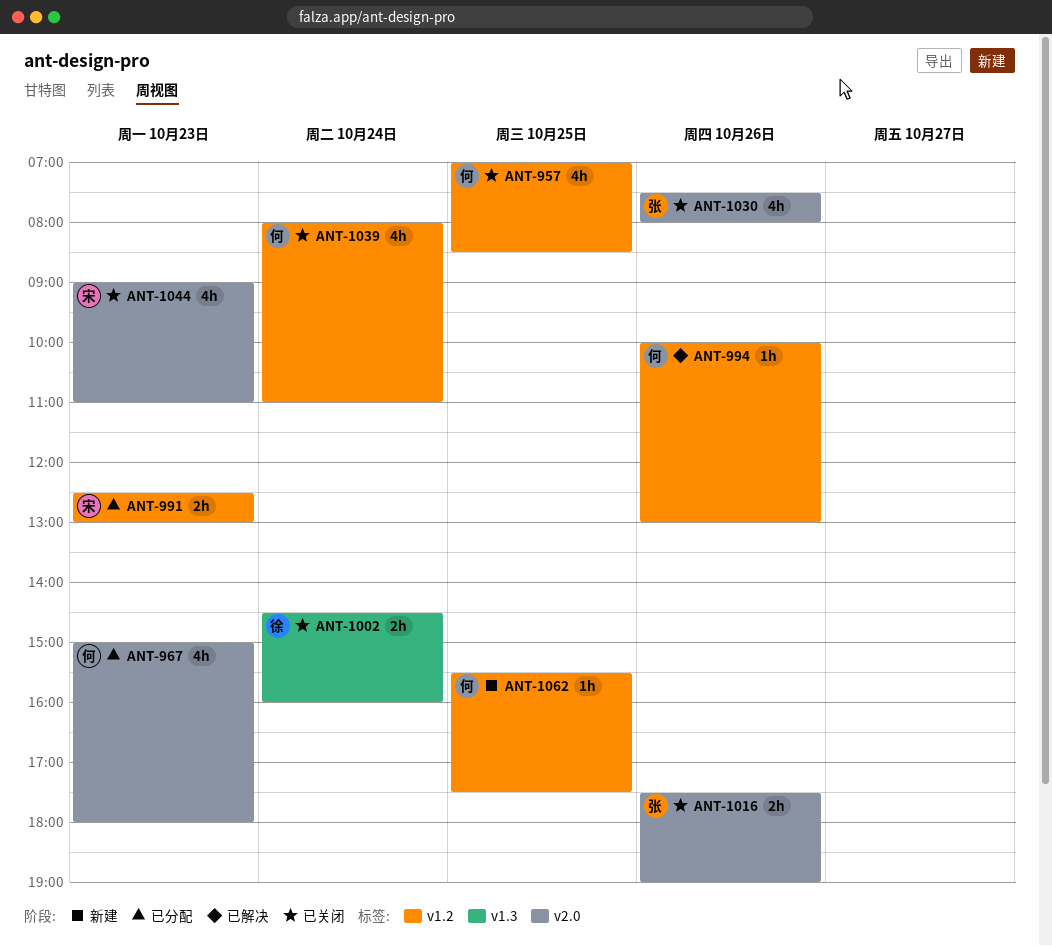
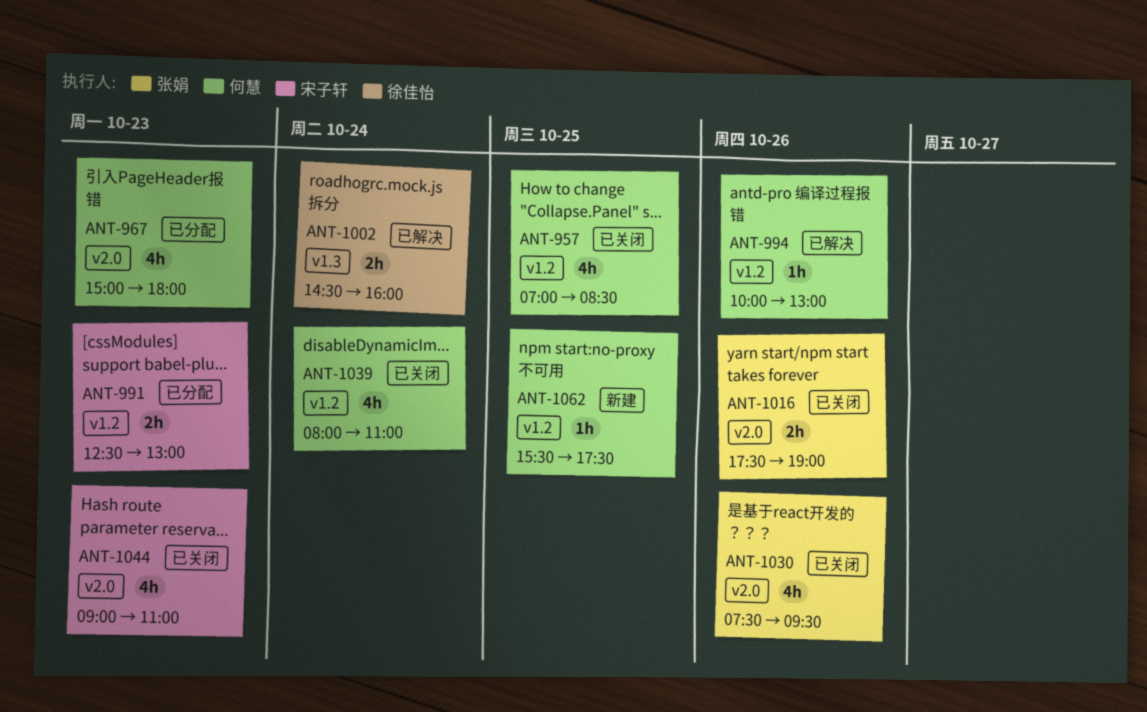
ANT-1002, status: 已关闭 -> 已解决
ANT-1030, ends: 08:00 -> 09:30

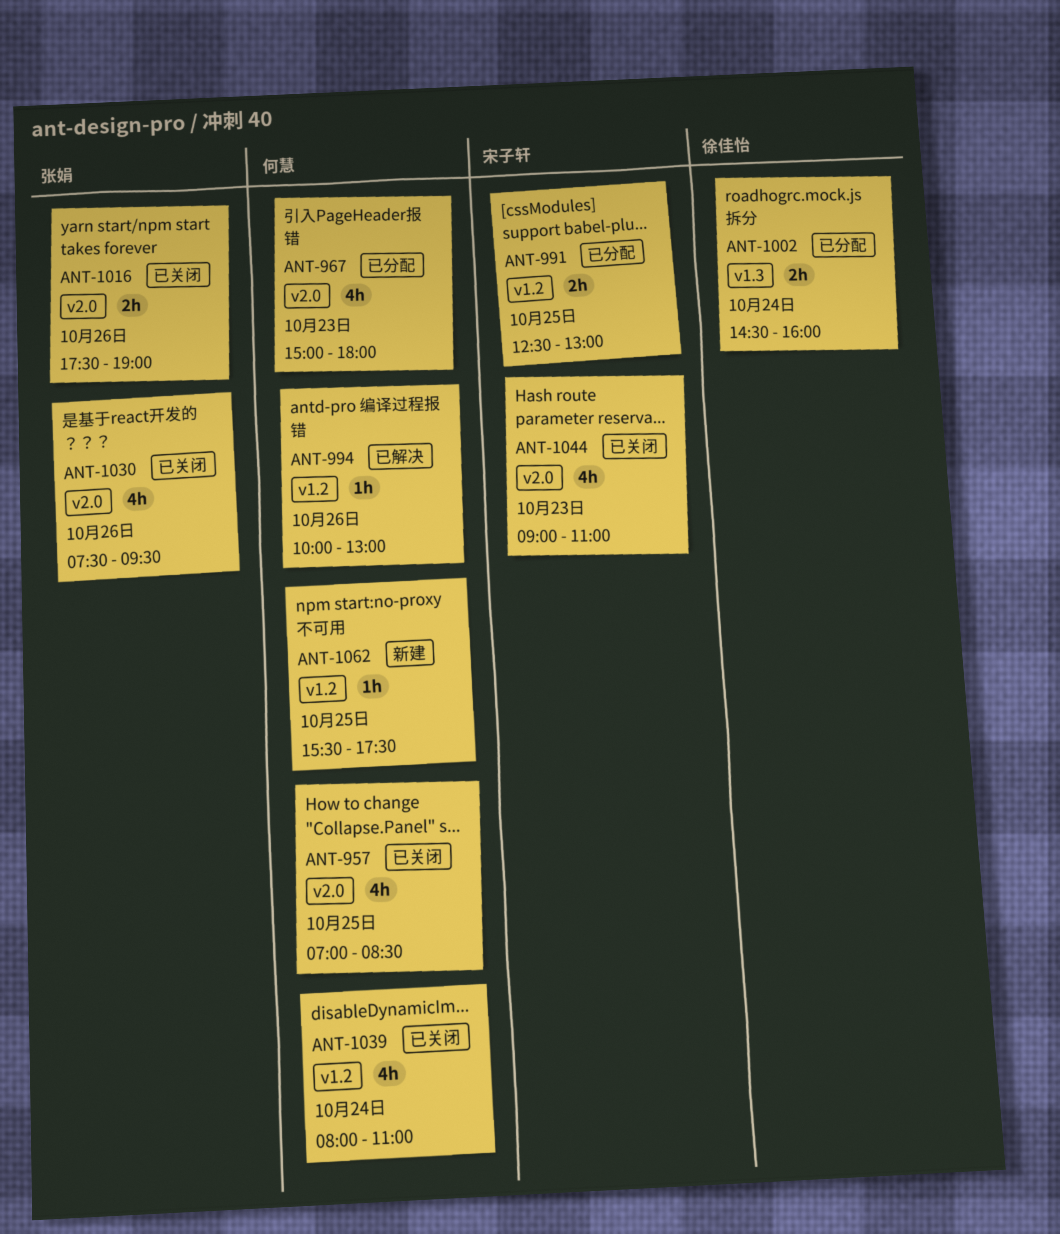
ANT-957, label: v1.2 -> v2.0
ANT-991, day: Oct 23 -> Oct 25
ANT-1002, status: 已解决 -> 已分配

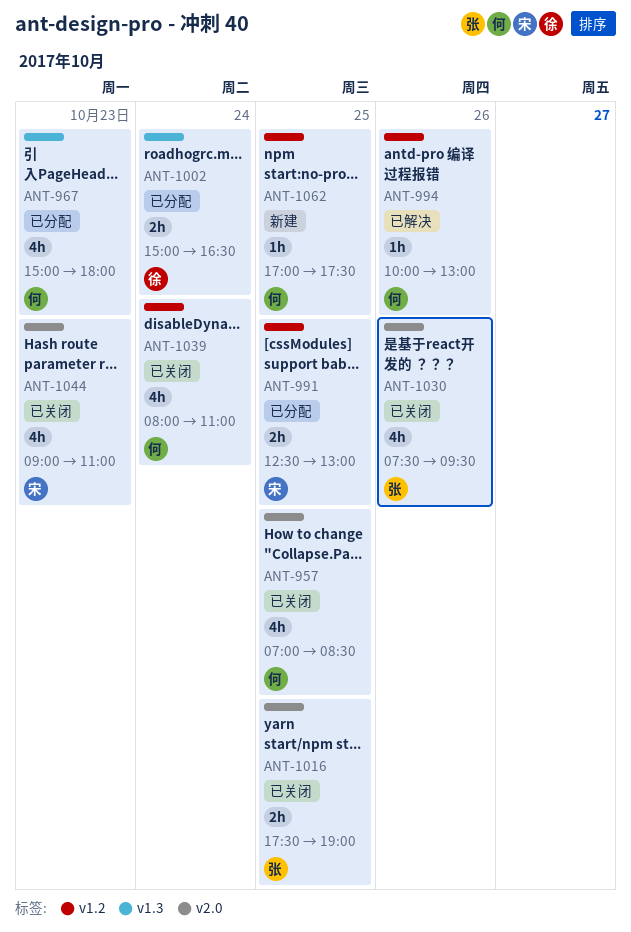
ANT-967, label: v2.0 -> v1.3
ANT-1002, begins: 14:30 -> 15:00
ANT-1002, ends: 16:00 -> 16:30
ANT-1016, day: Oct 26 -> Oct 25
ANT-1062, begins: 15:30 -> 17:00

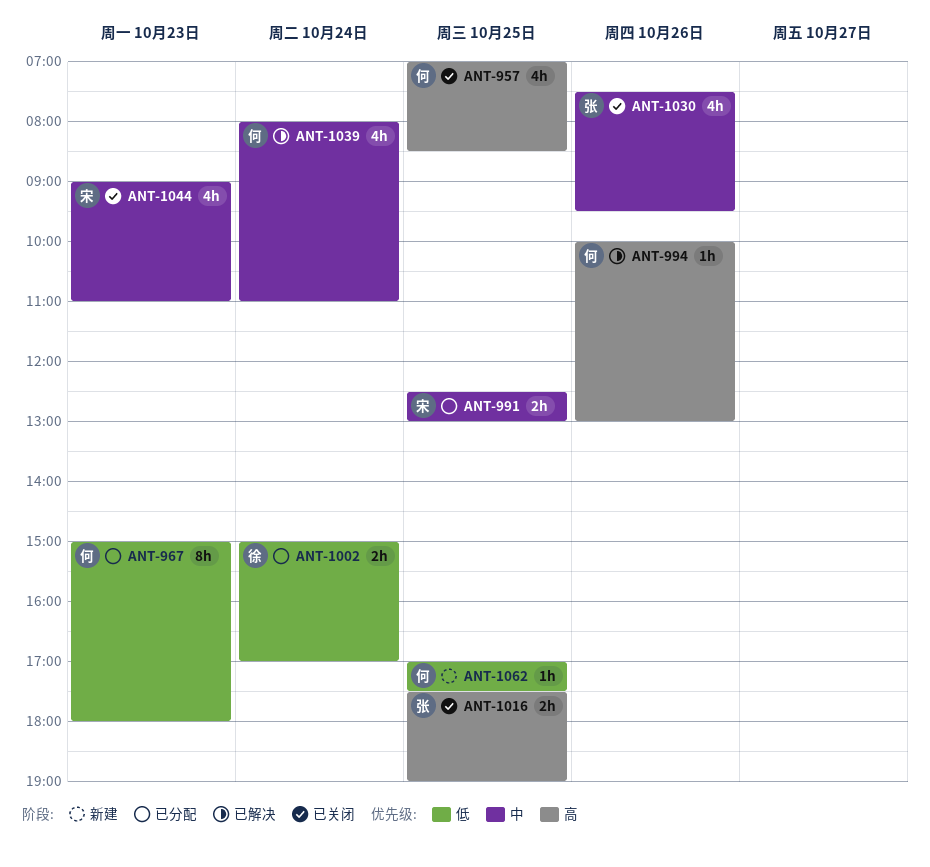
ANT-967, estimate: 4h -> 8h
ANT-1002, ends: 16:30 -> 17:00
ANT-1039, status: 已关闭 -> 已解决

